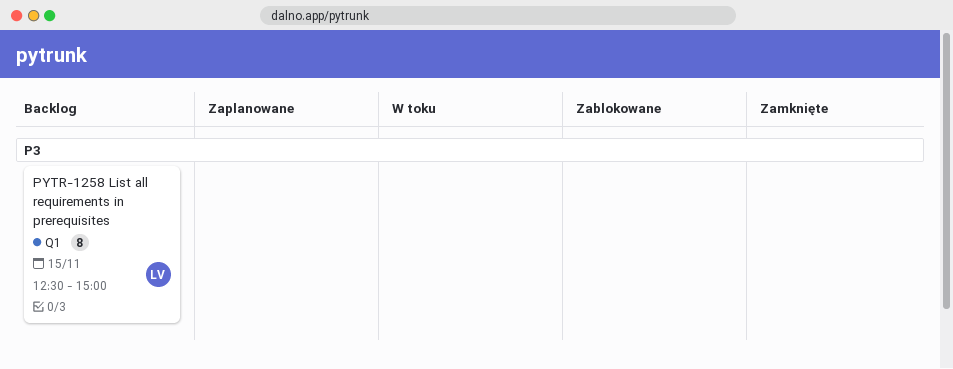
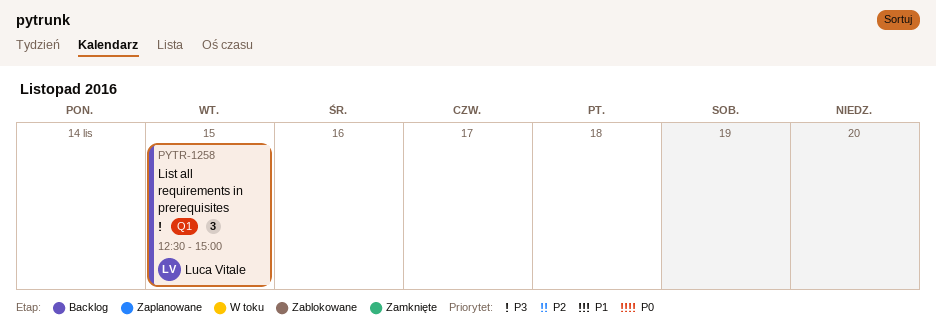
PYTR-1258, estimate: 8 -> 3

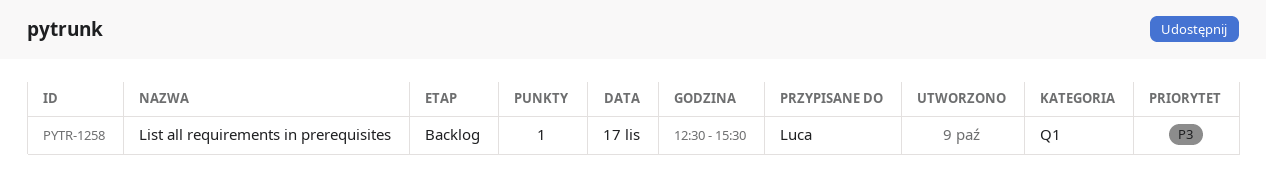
PYTR-1258, estimate: 3 -> 1
PYTR-1258, day: Nov 15 -> Nov 17
PYTR-1258, ends: 15:00 -> 15:30

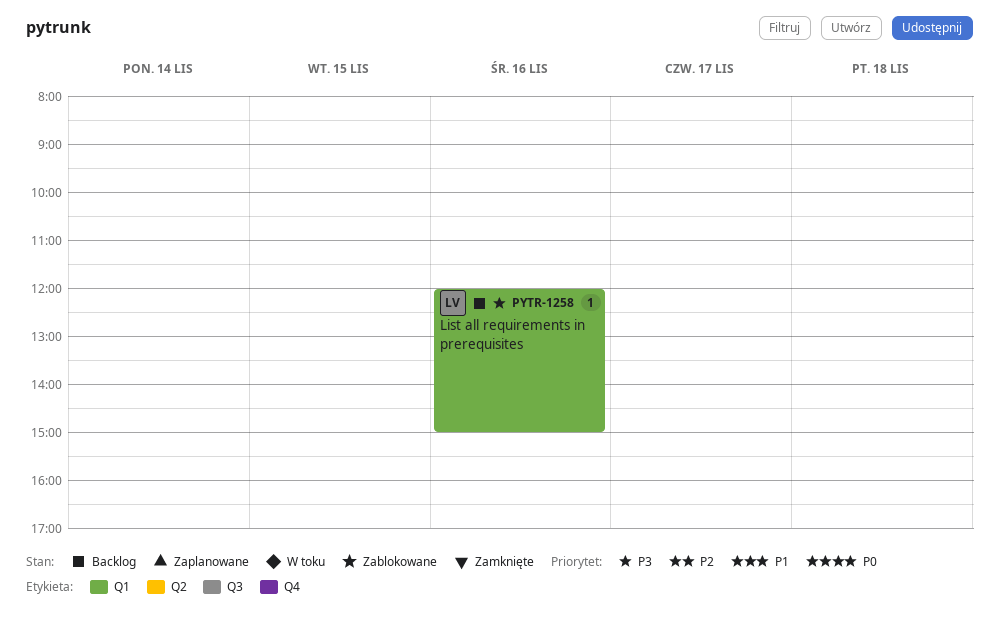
PYTR-1258, day: Nov 17 -> Nov 16
PYTR-1258, begins: 12:30 -> 12:00
PYTR-1258, ends: 15:30 -> 15:00

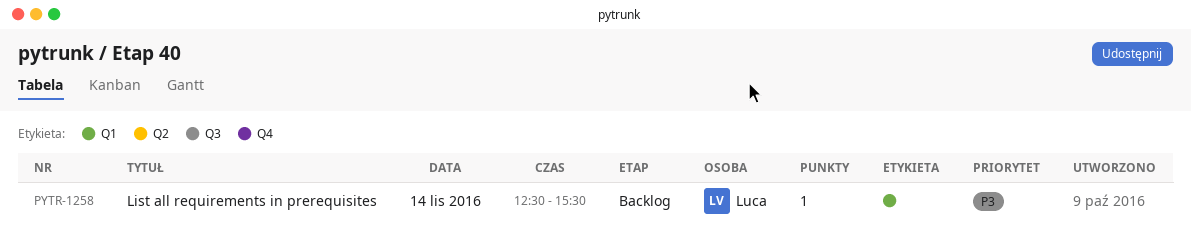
PYTR-1258, day: Nov 16 -> Nov 14
PYTR-1258, begins: 12:00 -> 12:30
PYTR-1258, ends: 15:00 -> 15:30

